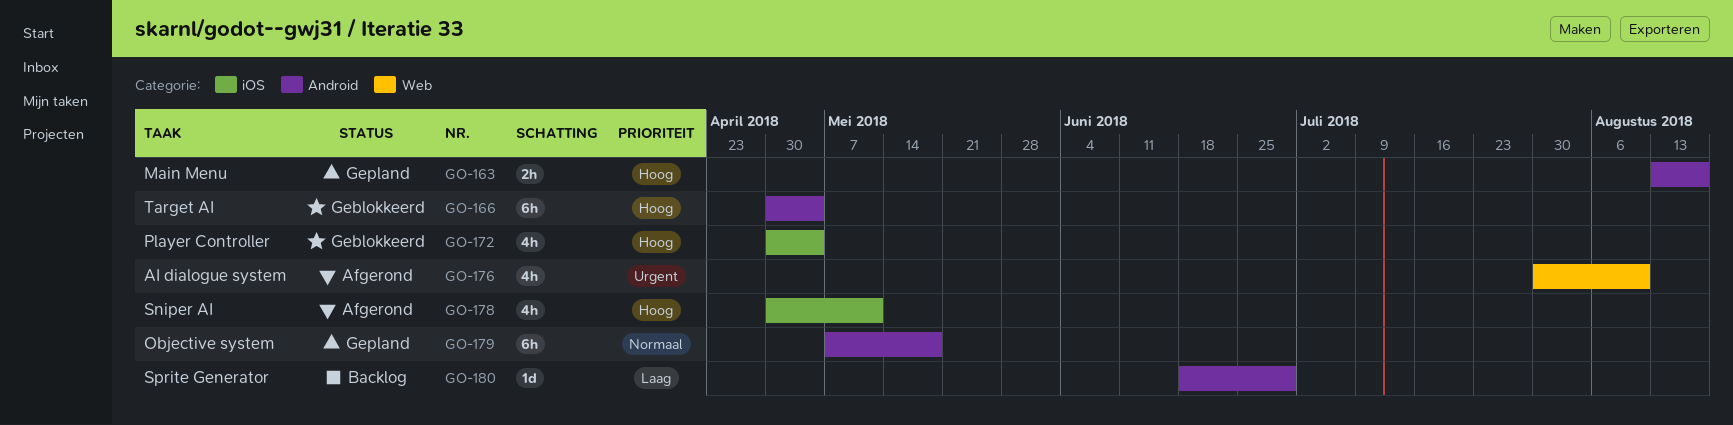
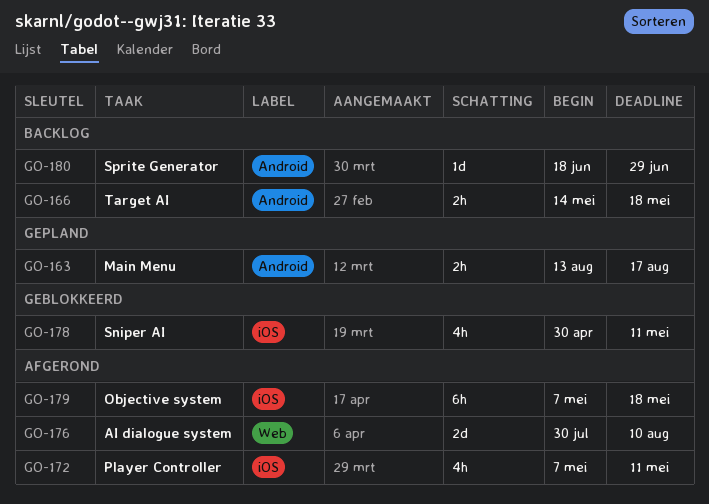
GO-166, status: Geblokkeerd -> Backlog
GO-166, estimate: 6h -> 2h
GO-166, start: Apr 30 -> May 14
GO-166, due: May 4 -> May 18
GO-172, status: Geblokkeerd -> Afgerond
GO-172, start: Apr 30 -> May 7
GO-172, due: May 4 -> May 11
GO-176, estimate: 4h -> 2d
GO-178, status: Afgerond -> Geblokkeerd
GO-179, status: Gepland -> Afgerond
GO-179, label: Android -> iOS

